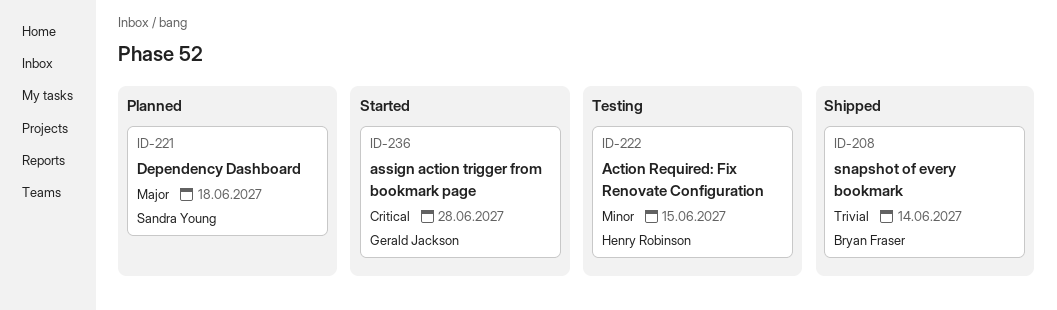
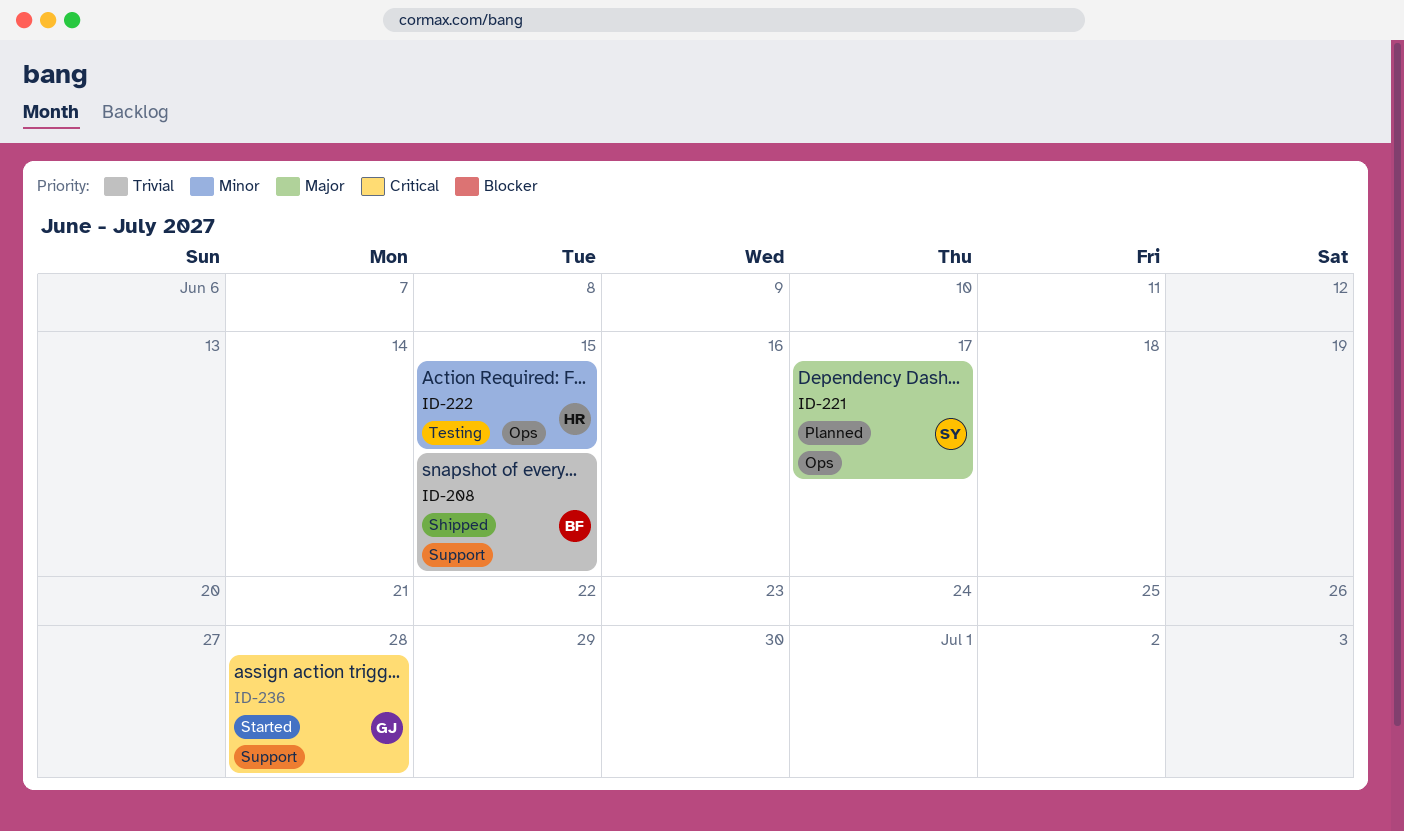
ID-208, due: Jun 14 -> Jun 15
ID-221, due: Jun 18 -> Jun 17

